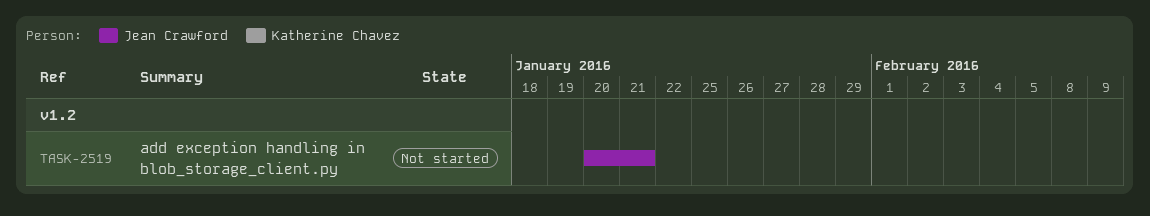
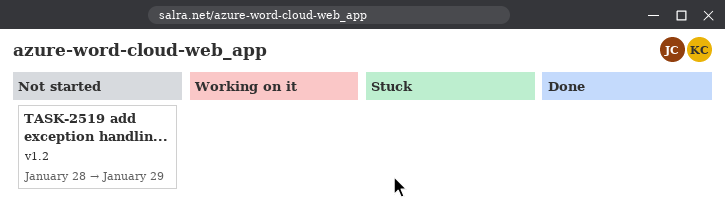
TASK-2519, start: Jan 20 -> Jan 28
TASK-2519, due: Jan 21 -> Jan 29

